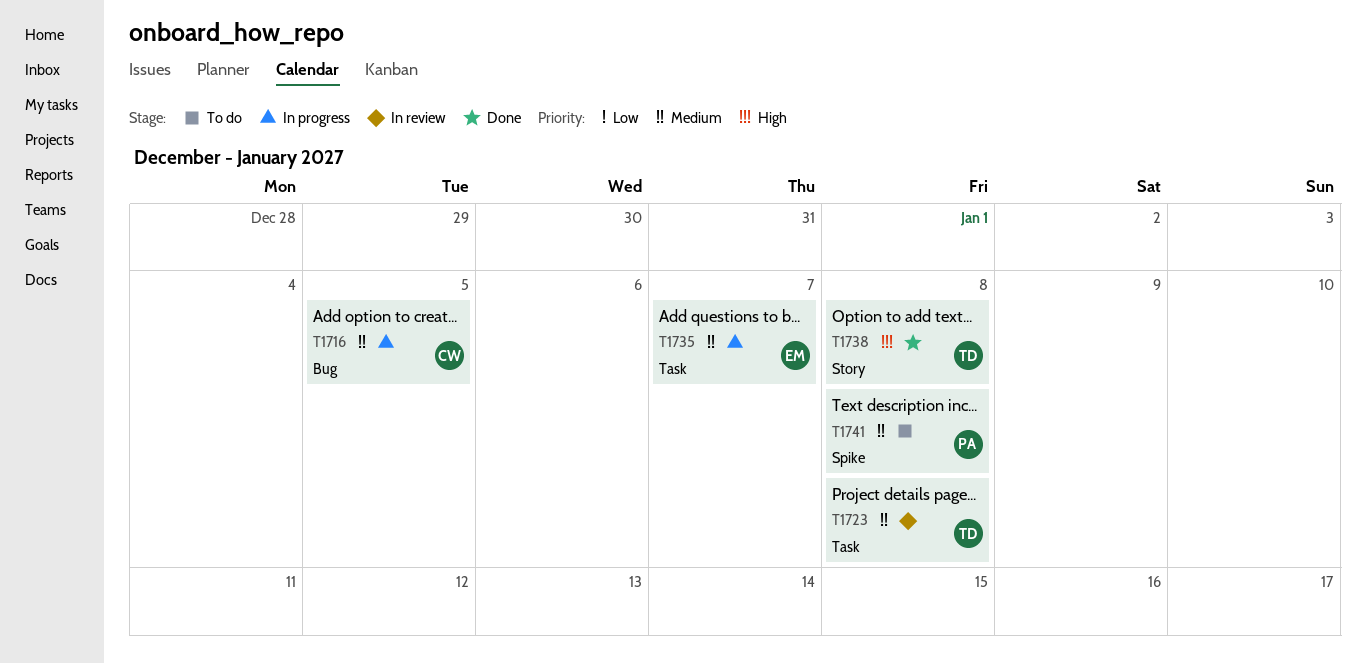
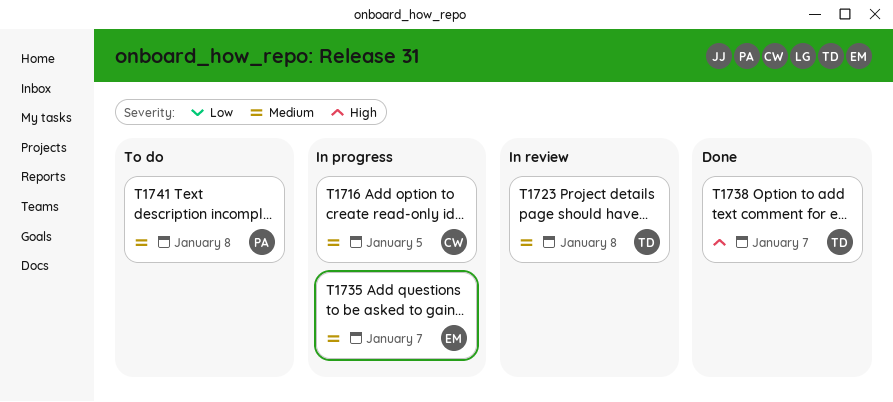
T1738, due: Jan 8 -> Jan 7

